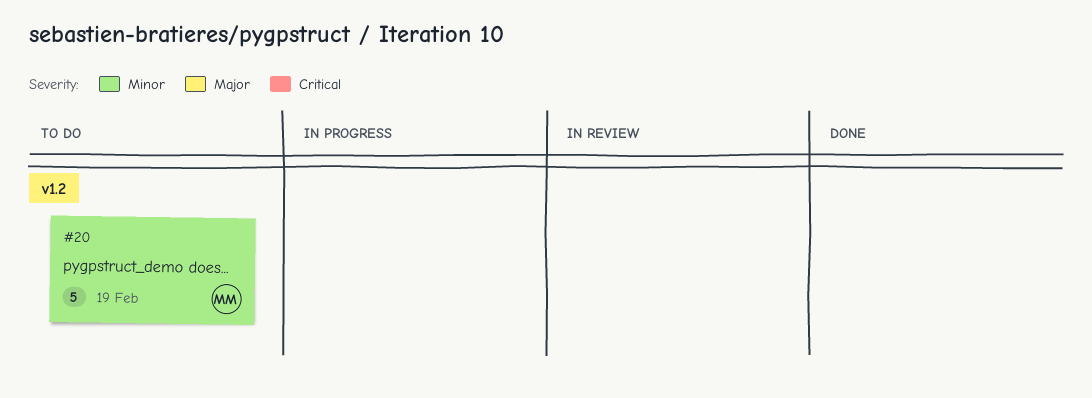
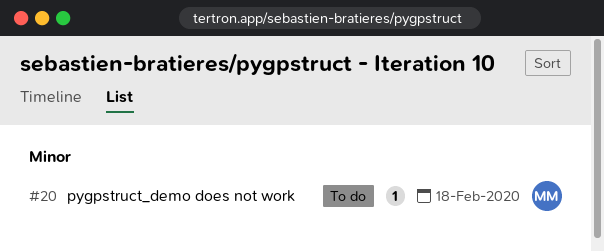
#20, estimate: 5 -> 1
#20, due: Feb 19 -> Feb 18

